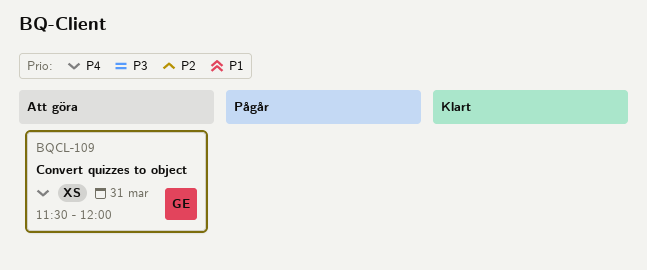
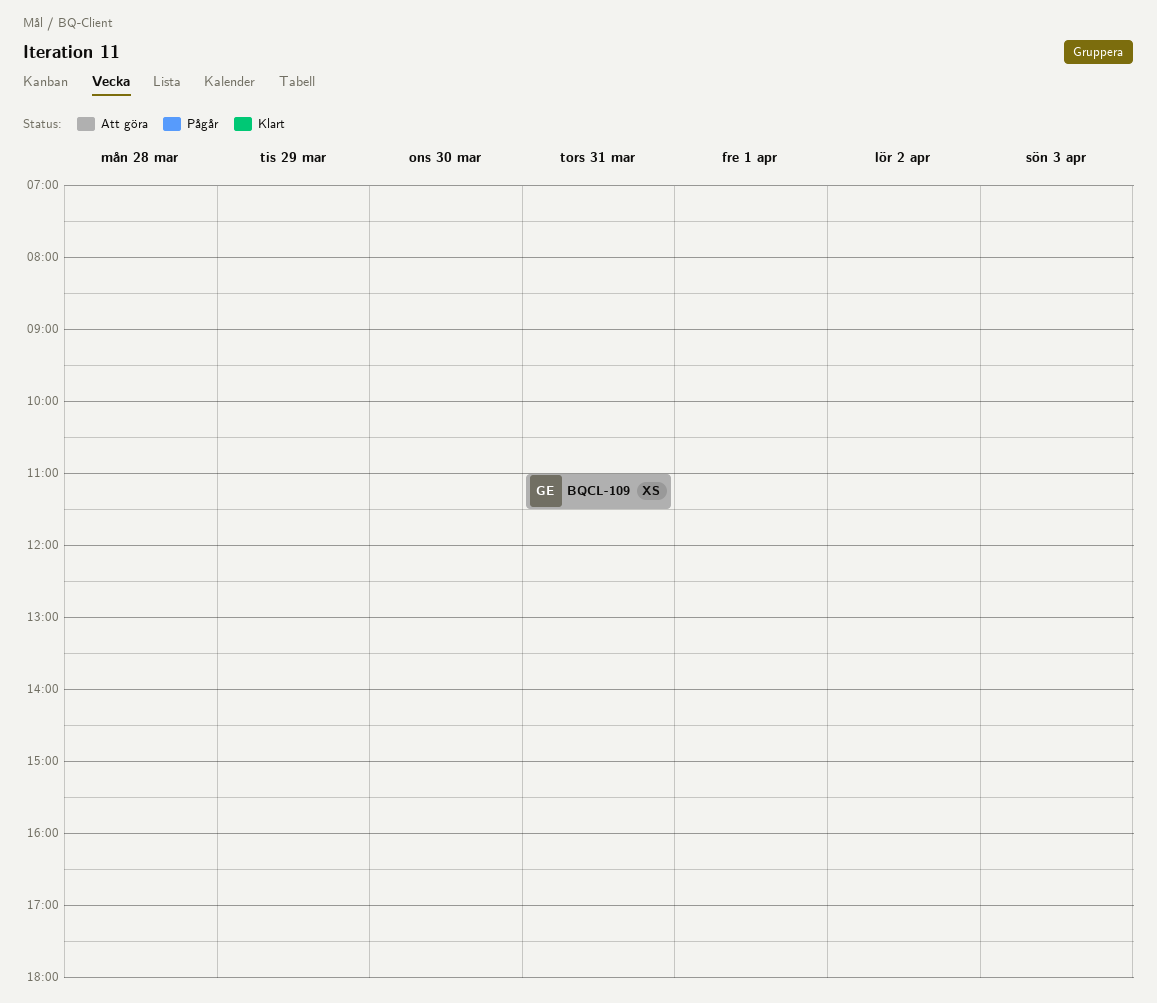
BQCL-109, begins: 11:30 -> 11:00
BQCL-109, ends: 12:00 -> 11:30

